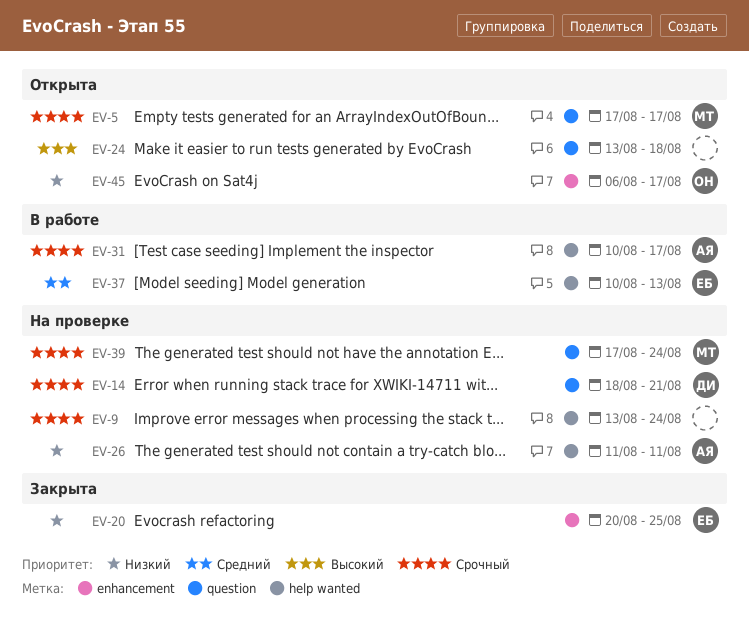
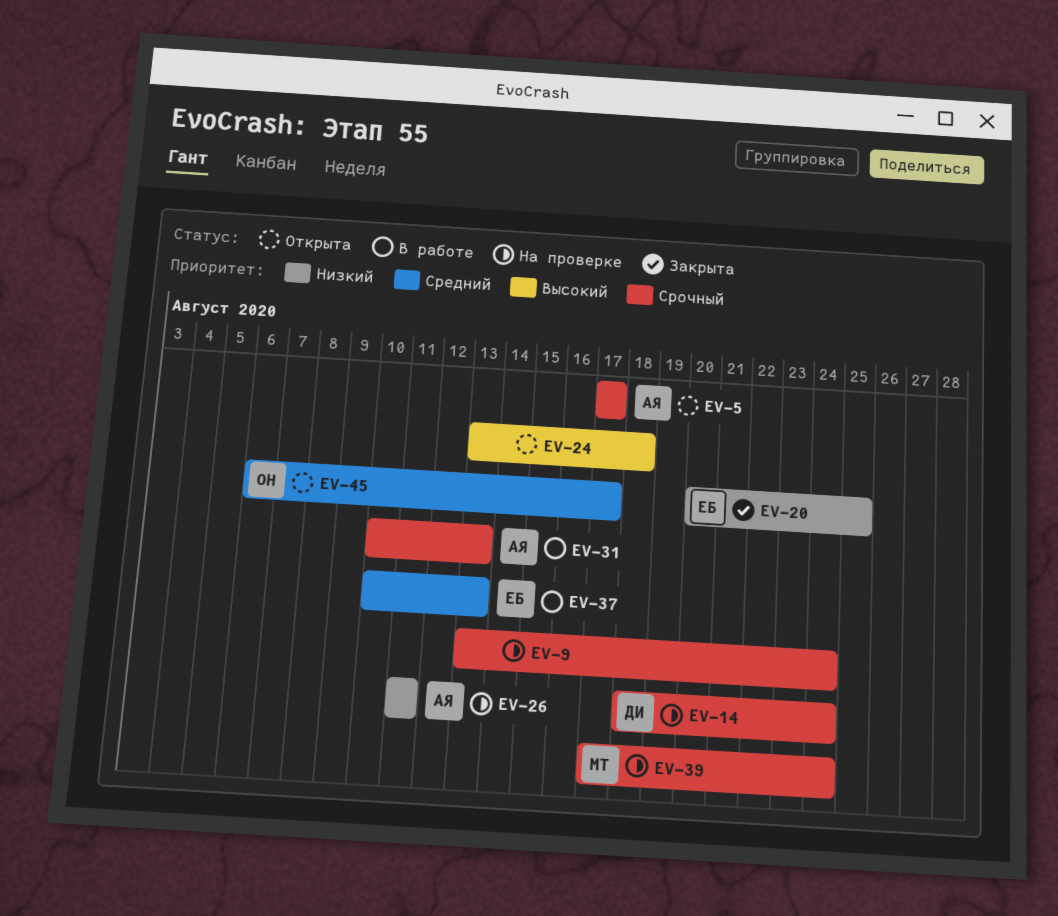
EV-5, owner: МТ -> АЯ
EV-14, due: Aug 21 -> Aug 24
EV-31, due: Aug 17 -> Aug 13
EV-45, priority: Низкий -> Средний

